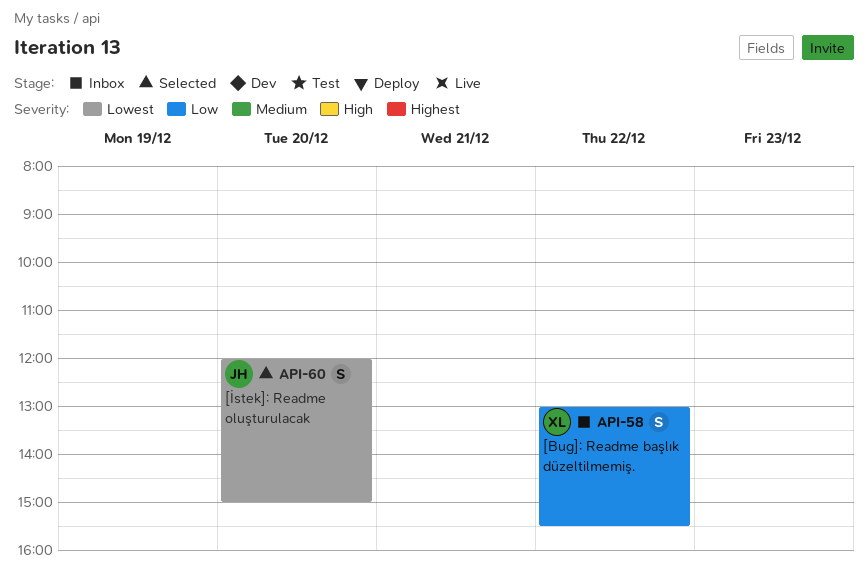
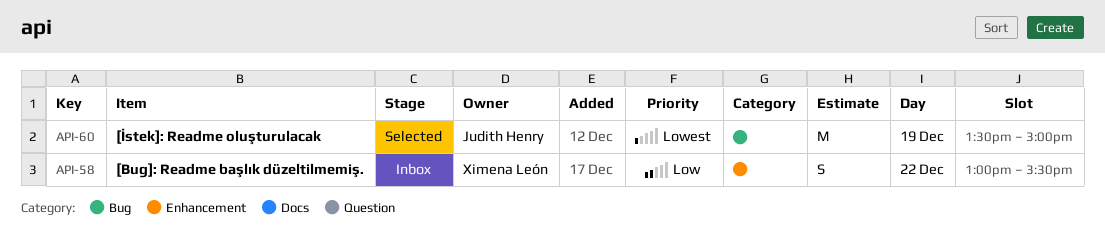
API-60, estimate: S -> M
API-60, day: Dec 20 -> Dec 19
API-60, begins: 12:00 -> 13:30

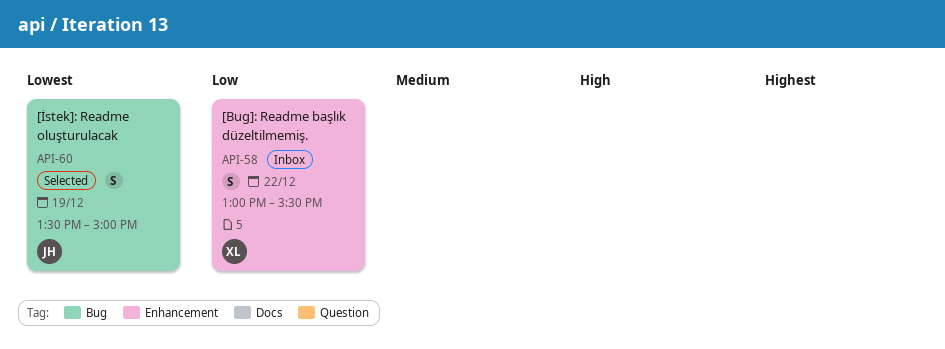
API-60, estimate: M -> S

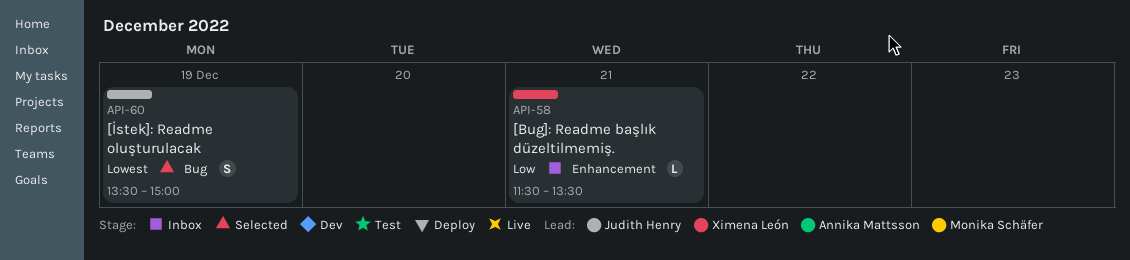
API-58, estimate: S -> L
API-58, day: Dec 22 -> Dec 21
API-58, begins: 13:00 -> 11:30
API-58, ends: 15:30 -> 13:30

